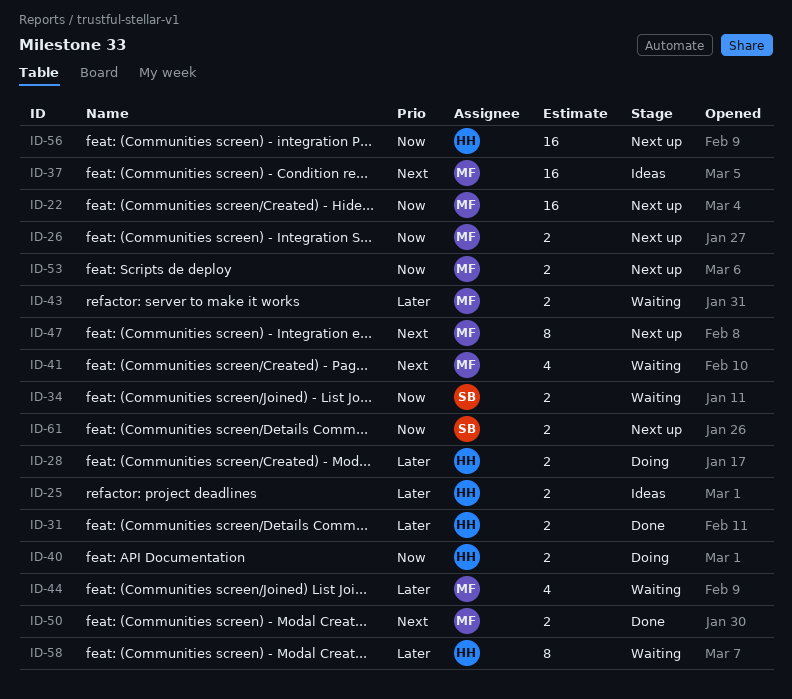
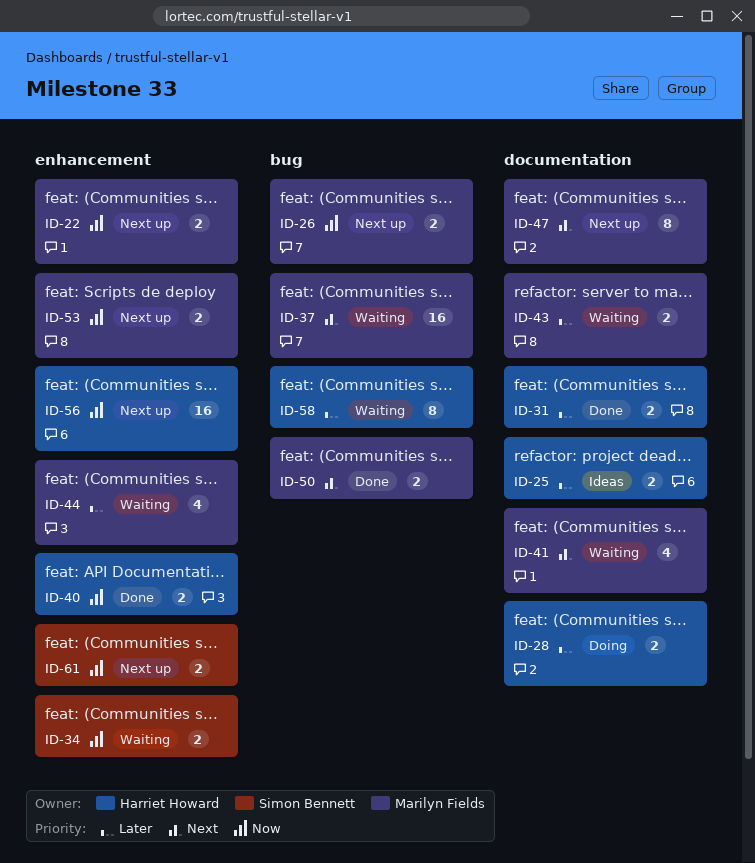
ID-22, estimate: 16 -> 2
ID-37, status: Ideas -> Waiting
ID-40, status: Doing -> Done

